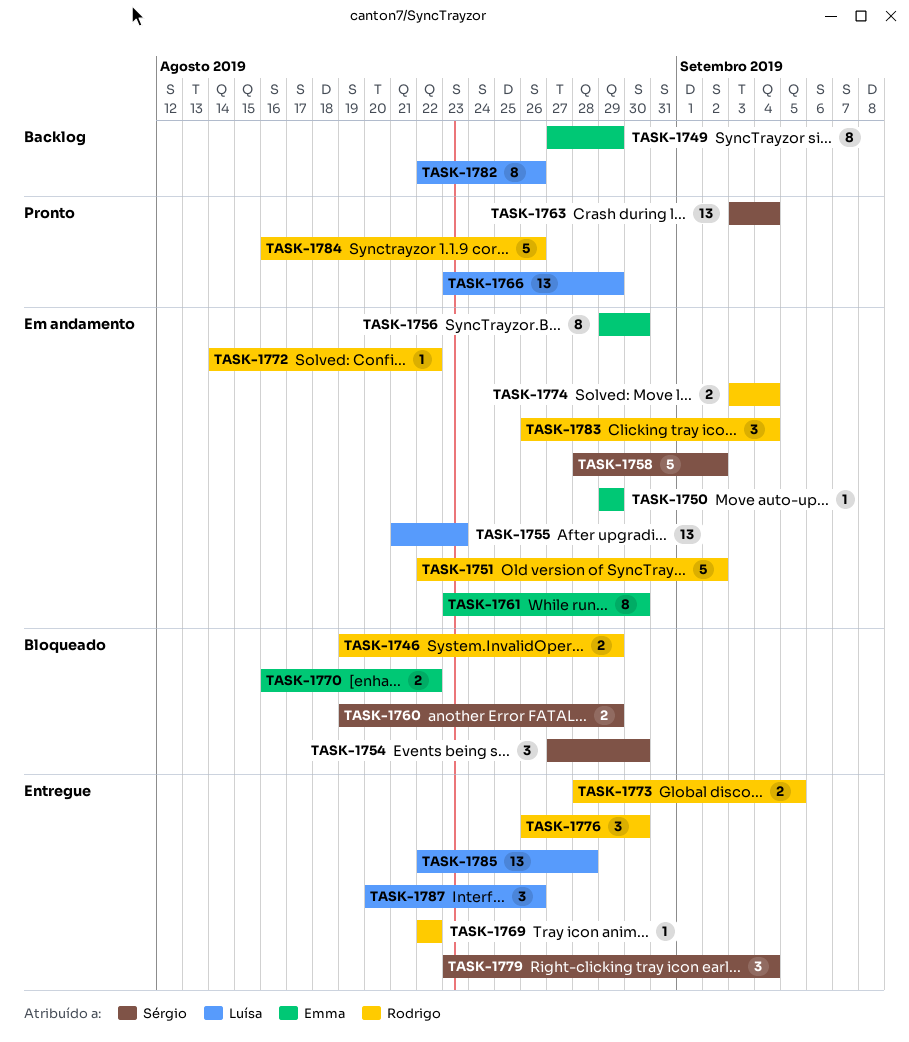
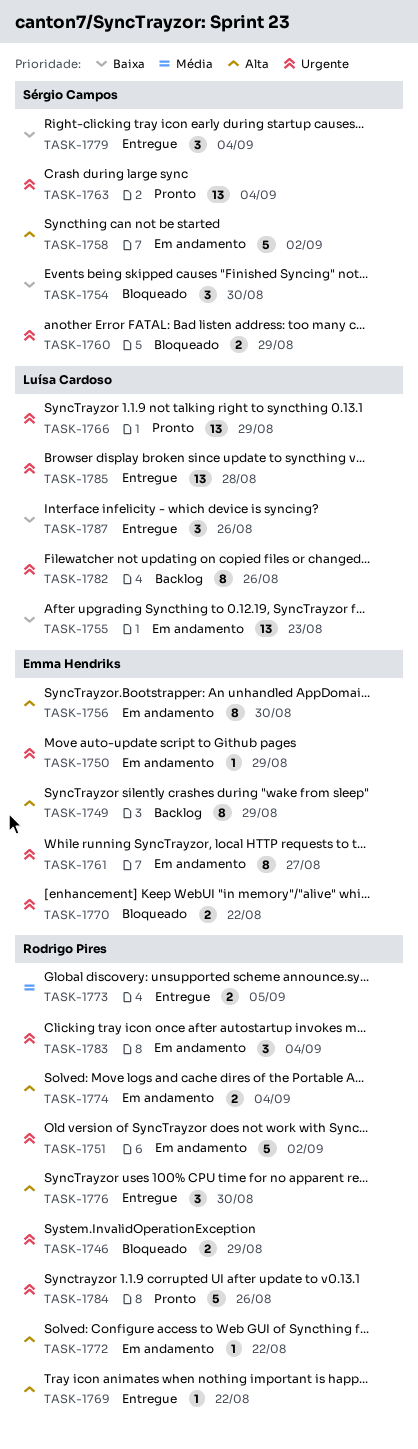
TASK-1761, due: Aug 30 -> Aug 27

